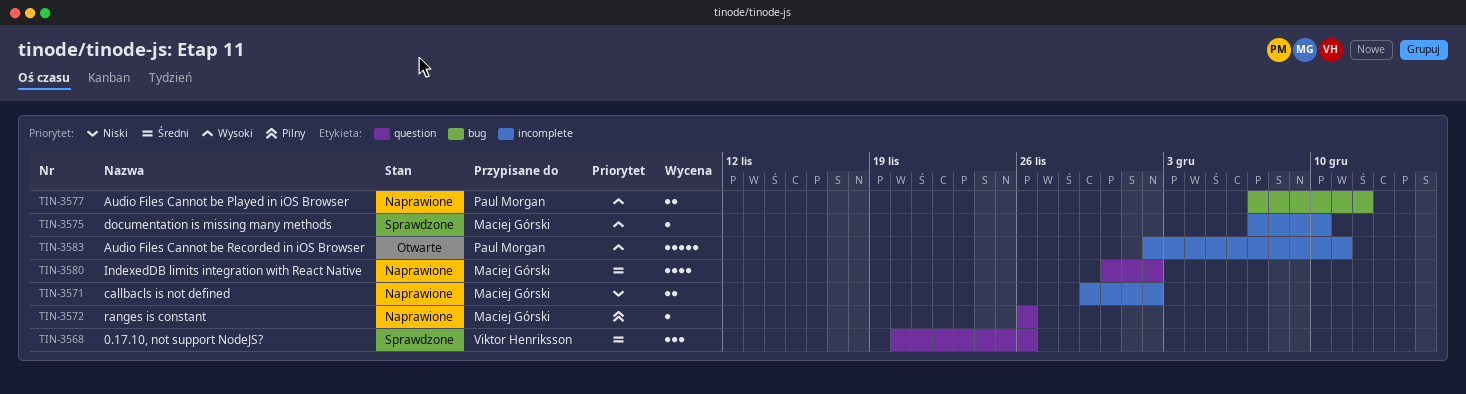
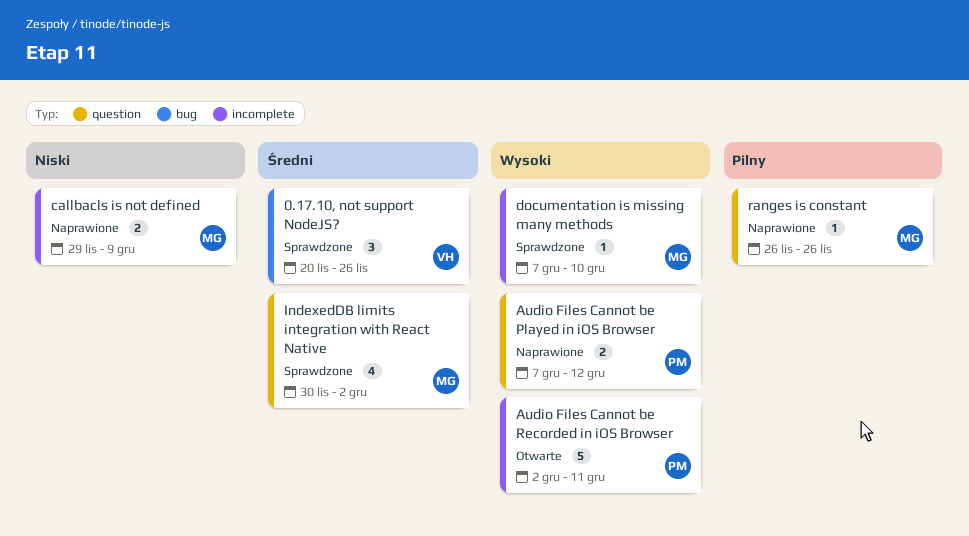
0.17.10, not support NodeJS?, label: question -> bug
Audio Files Cannot be Played in iOS Browser, label: bug -> question
callbacls is not defined, due: Dec 2 -> Dec 9
IndexedDB limits integration with React Native, status: Naprawione -> Sprawdzone

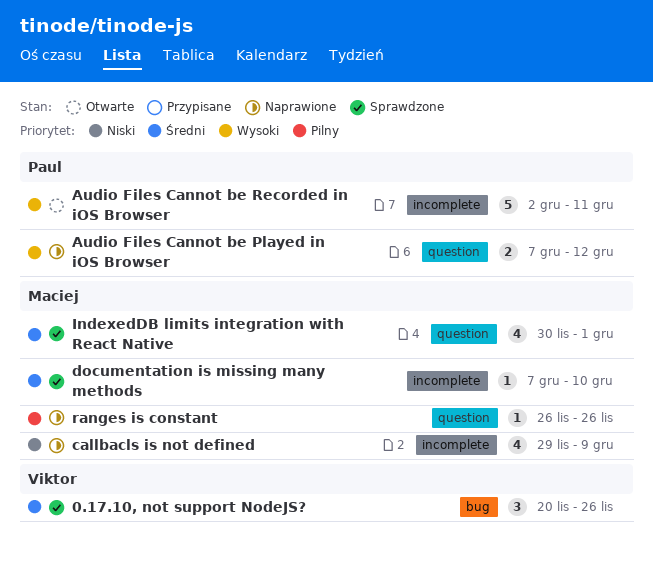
callbacls is not defined, estimate: 2 -> 4
documentation is missing many methods, priority: Wysoki -> Średni
IndexedDB limits integration with React Native, due: Dec 2 -> Dec 1

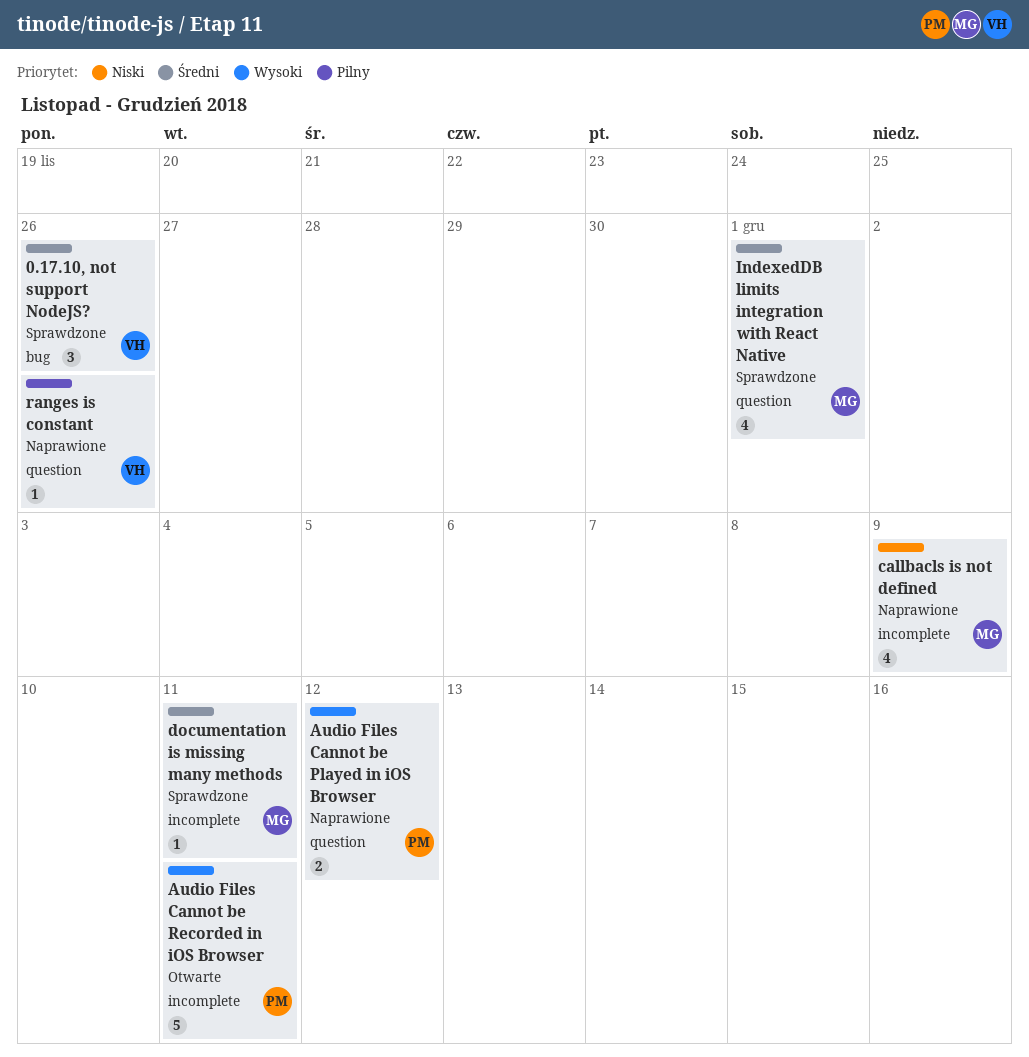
documentation is missing many methods, due: Dec 10 -> Dec 11
ranges is constant, owner: Maciej -> Viktor

